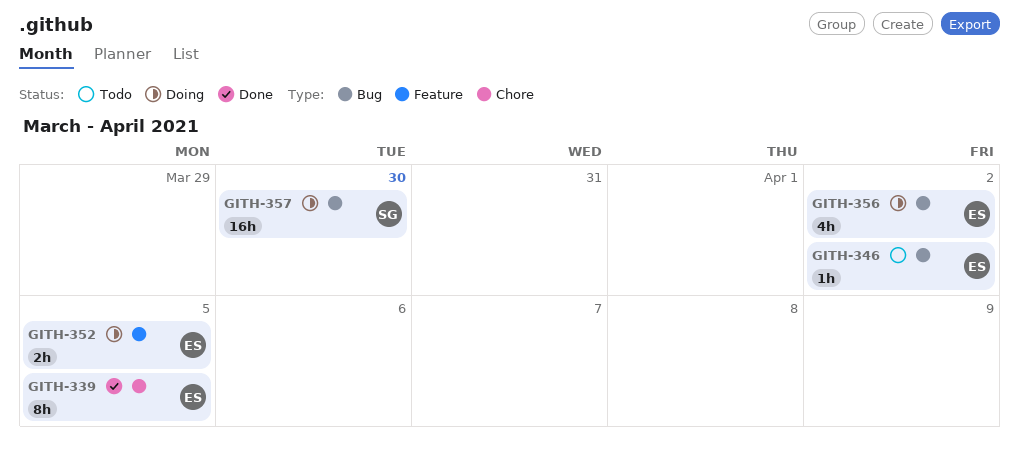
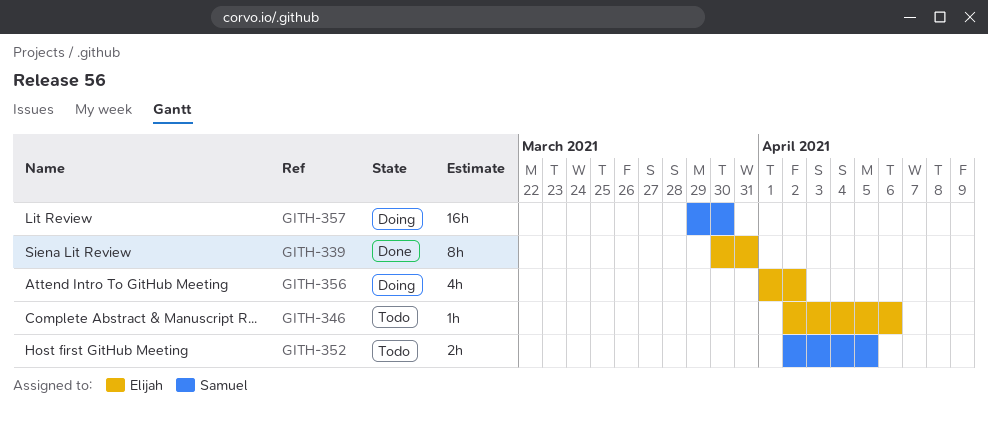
GITH-339, due: Apr 5 -> Mar 31
GITH-346, due: Apr 2 -> Apr 6
GITH-352, status: Doing -> Todo
GITH-352, owner: Elijah -> Samuel

